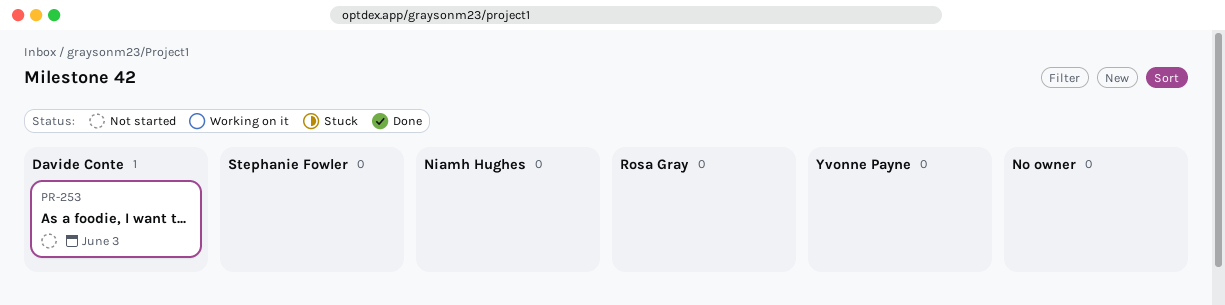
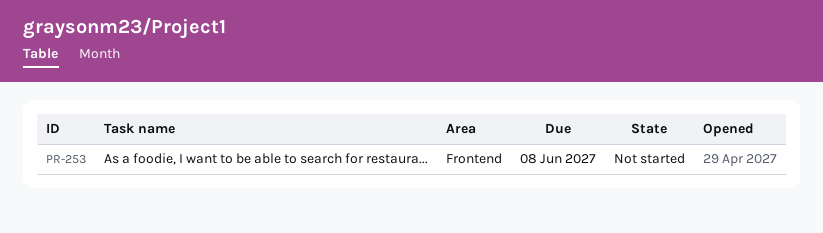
PR-253, due: Jun 3 -> Jun 8

